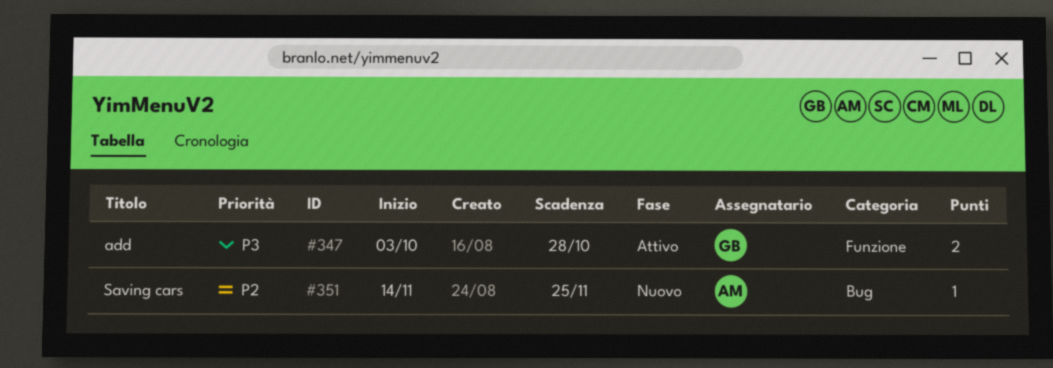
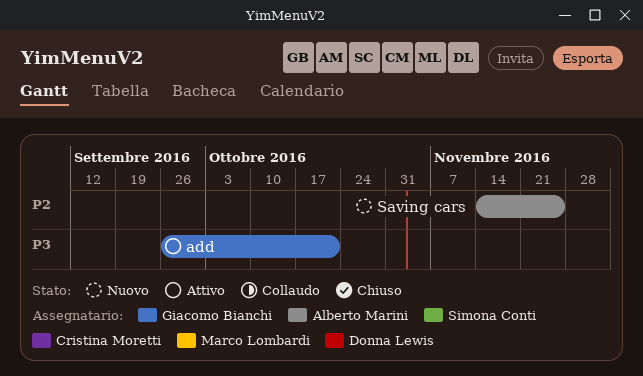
add, start: Oct 3 -> Sep 26
add, due: Oct 28 -> Oct 21

